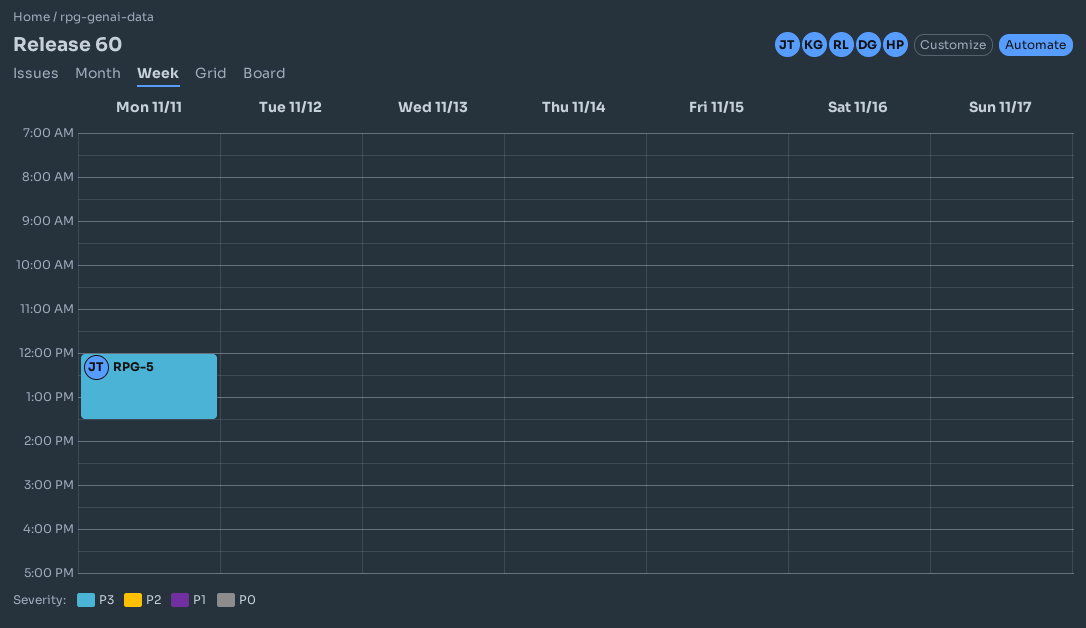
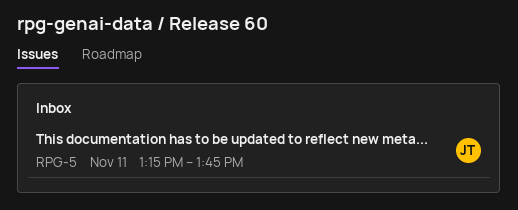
RPG-5, begins: 12:00 -> 13:15
RPG-5, ends: 13:30 -> 13:45

